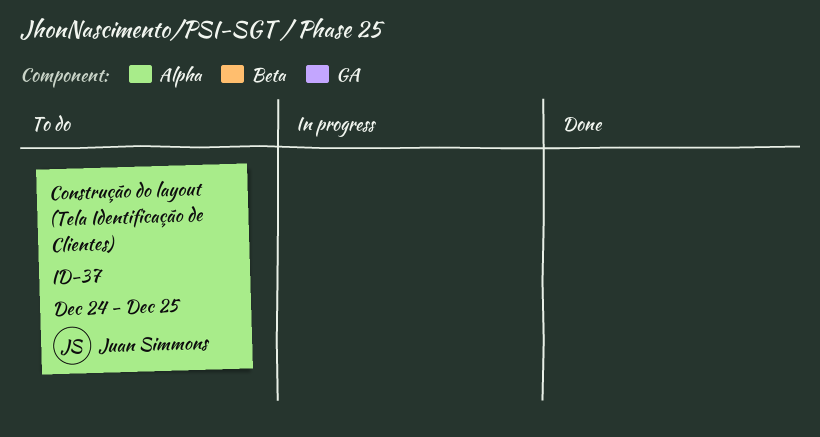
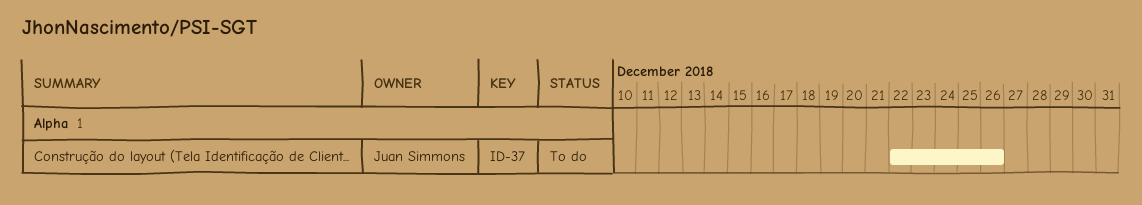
ID-37, start: Dec 24 -> Dec 22
ID-37, due: Dec 25 -> Dec 26

